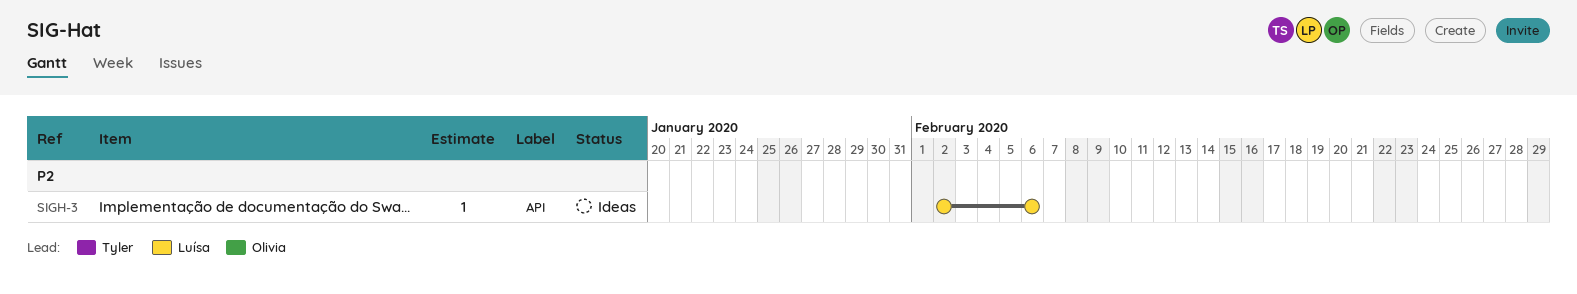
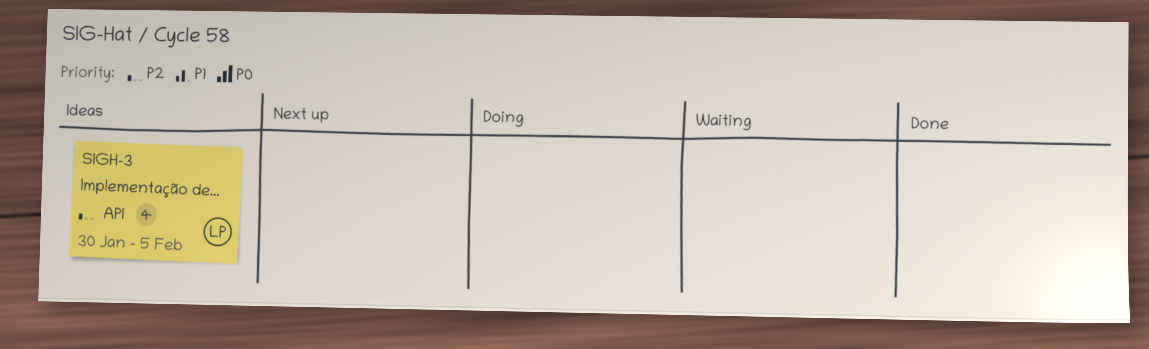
SIGH-3, estimate: 1 -> 4
SIGH-3, start: Feb 2 -> Jan 30
SIGH-3, due: Feb 6 -> Feb 5

